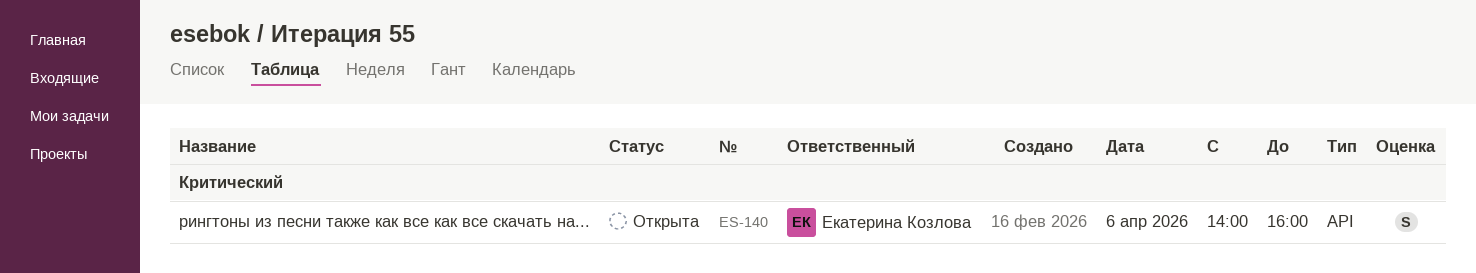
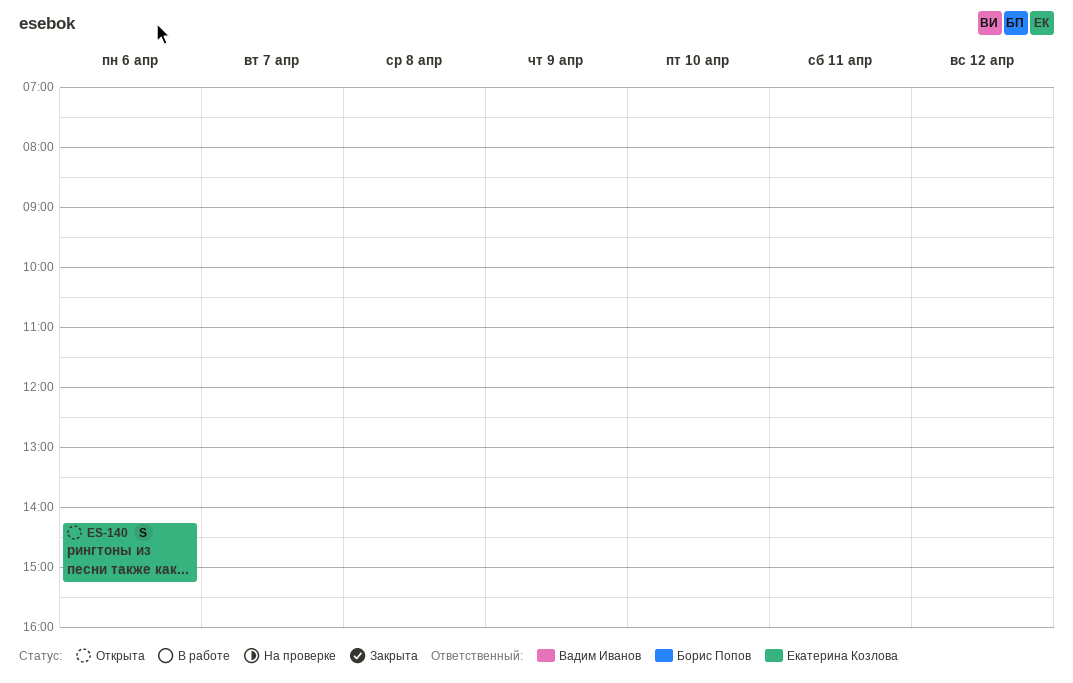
ES-140, begins: 14:00 -> 14:15
ES-140, ends: 16:00 -> 15:15

